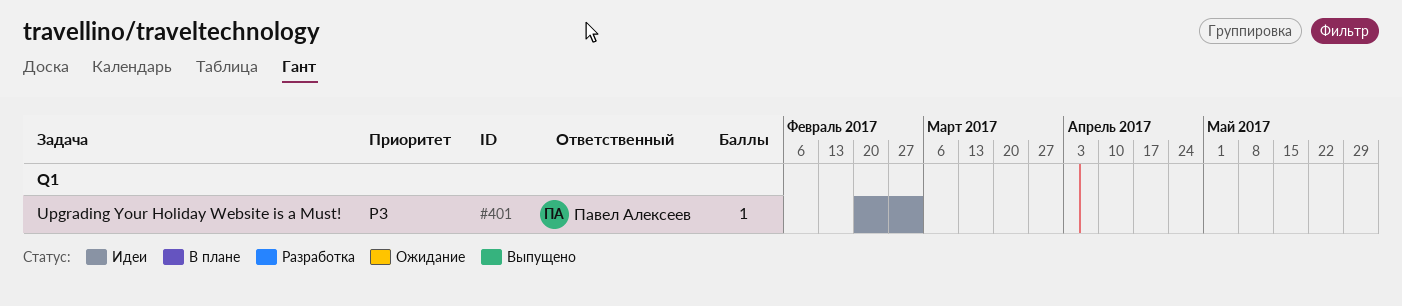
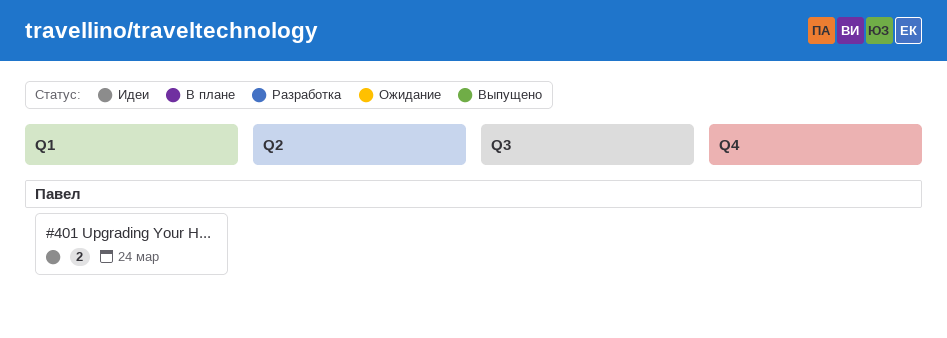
#401, estimate: 1 -> 2
#401, due: Mar 3 -> Mar 24

